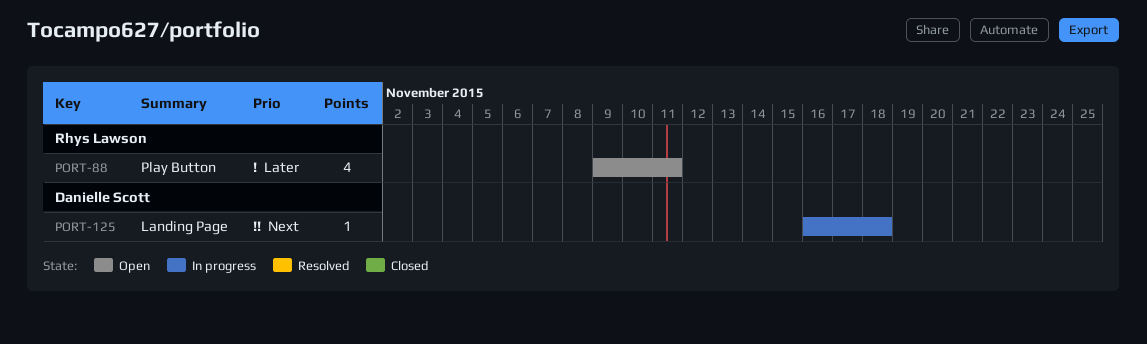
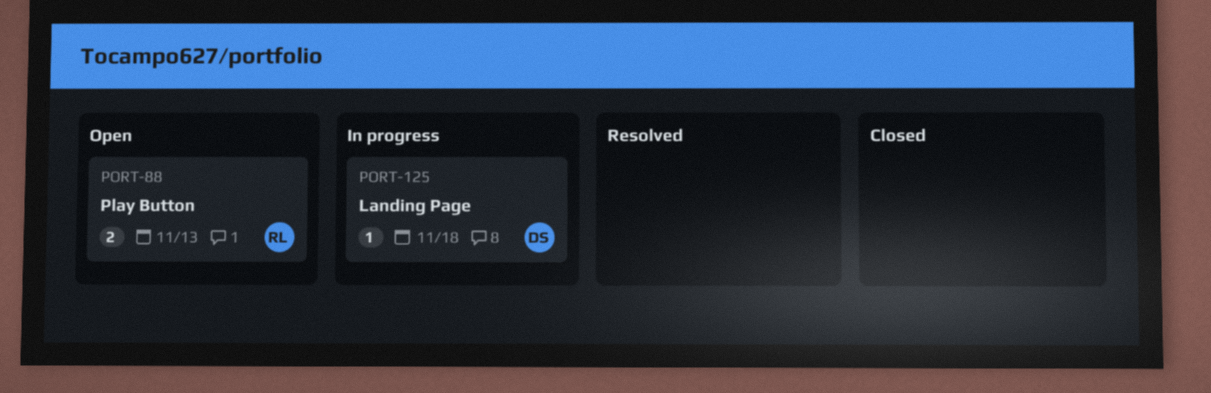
PORT-88, estimate: 4 -> 2
PORT-88, due: Nov 11 -> Nov 13

